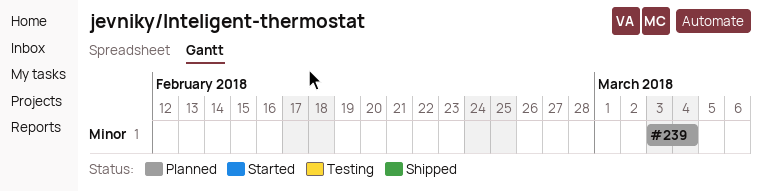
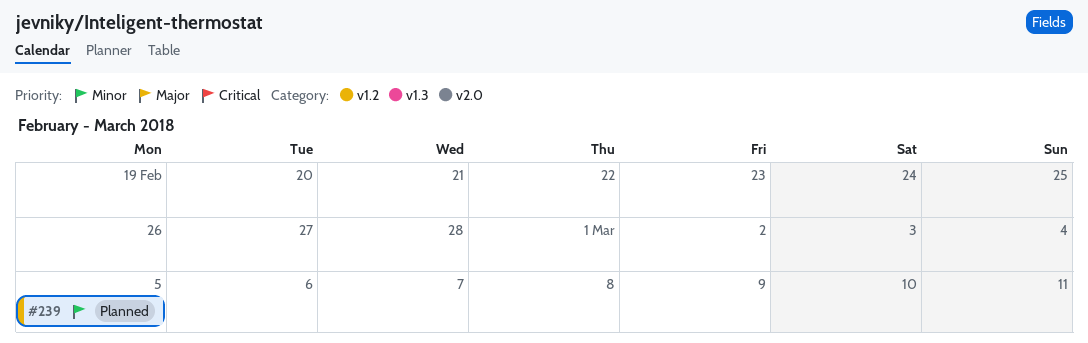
#239, due: Mar 4 -> Mar 5

